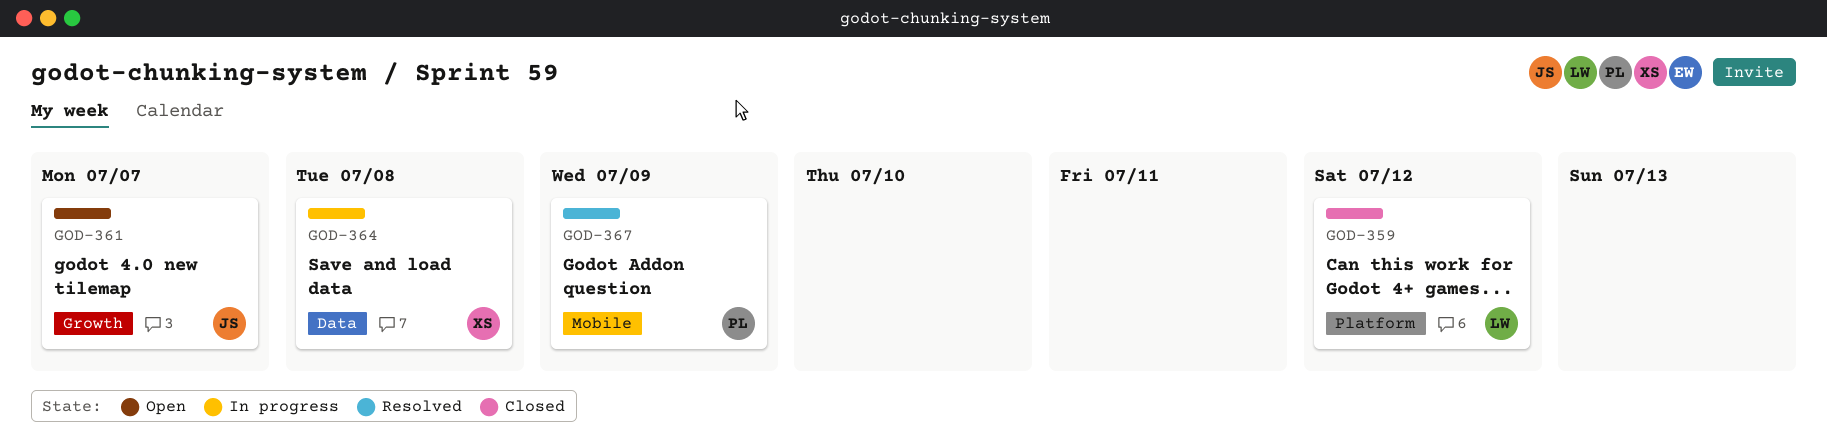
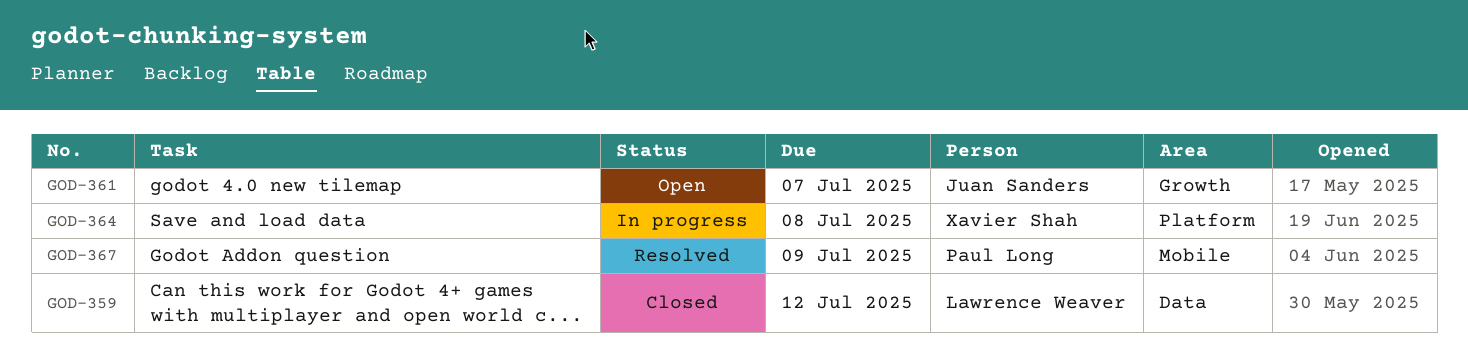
GOD-359, label: Platform -> Data
GOD-364, label: Data -> Platform

